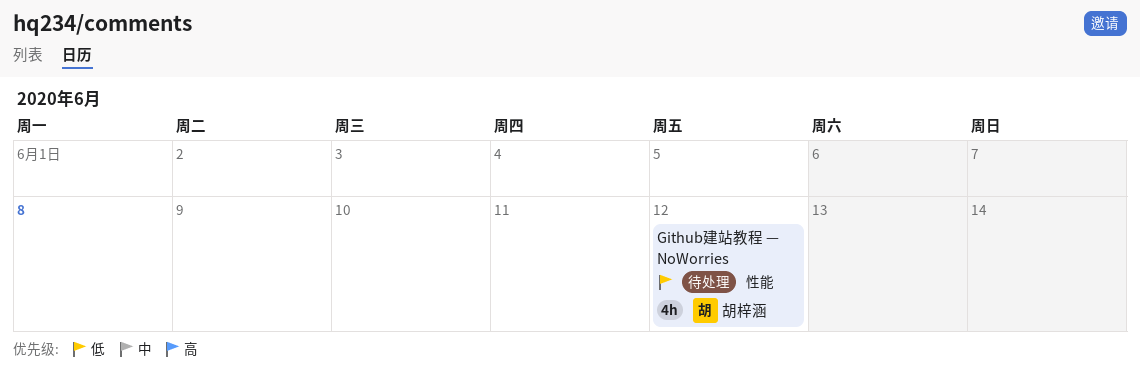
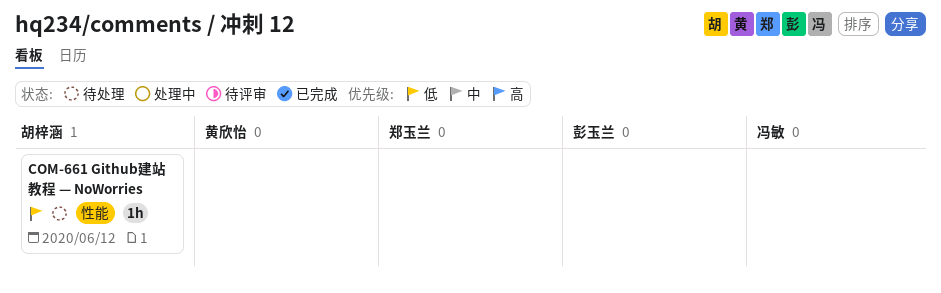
Github建站教程 — NoWorries, estimate: 4h -> 1h

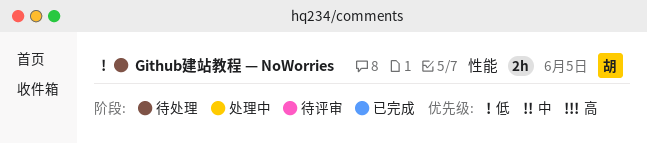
Github建站教程 — NoWorries, estimate: 1h -> 2h
Github建站教程 — NoWorries, due: Jun 12 -> Jun 5

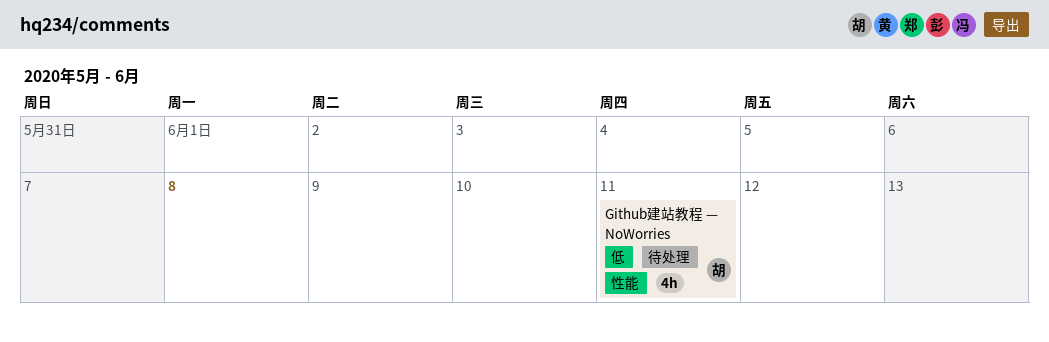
Github建站教程 — NoWorries, estimate: 2h -> 4h
Github建站教程 — NoWorries, due: Jun 5 -> Jun 11

